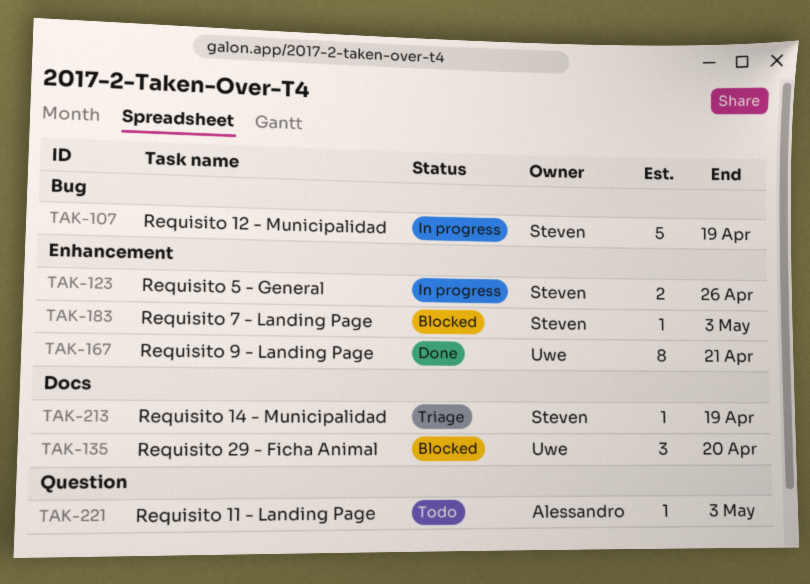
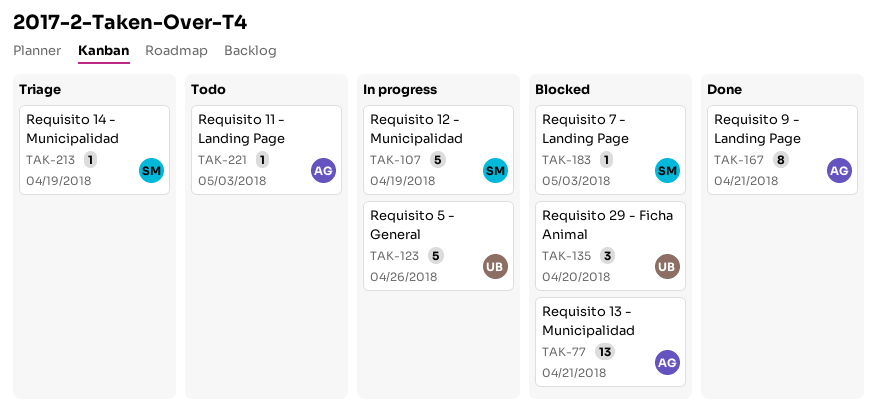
TAK-77: none -> present
TAK-123, owner: Steven -> Uwe
TAK-123, estimate: 2 -> 5
TAK-167, owner: Uwe -> Alessandro

